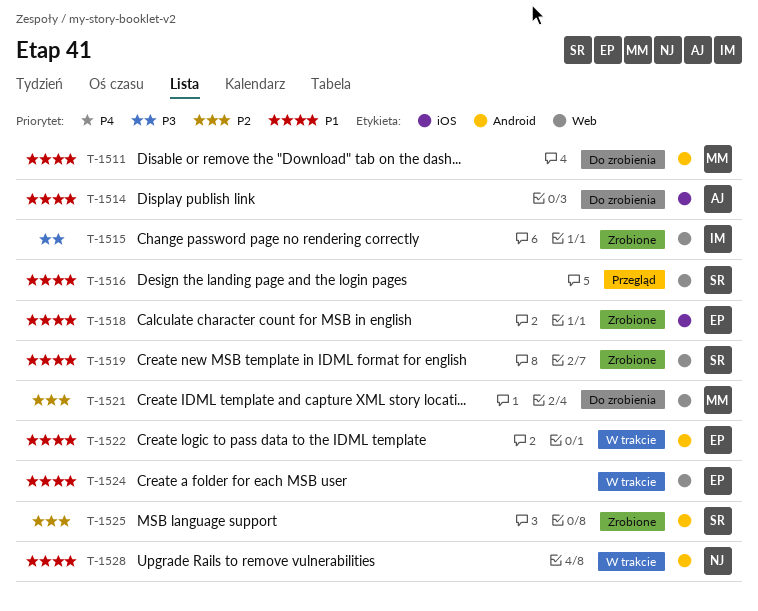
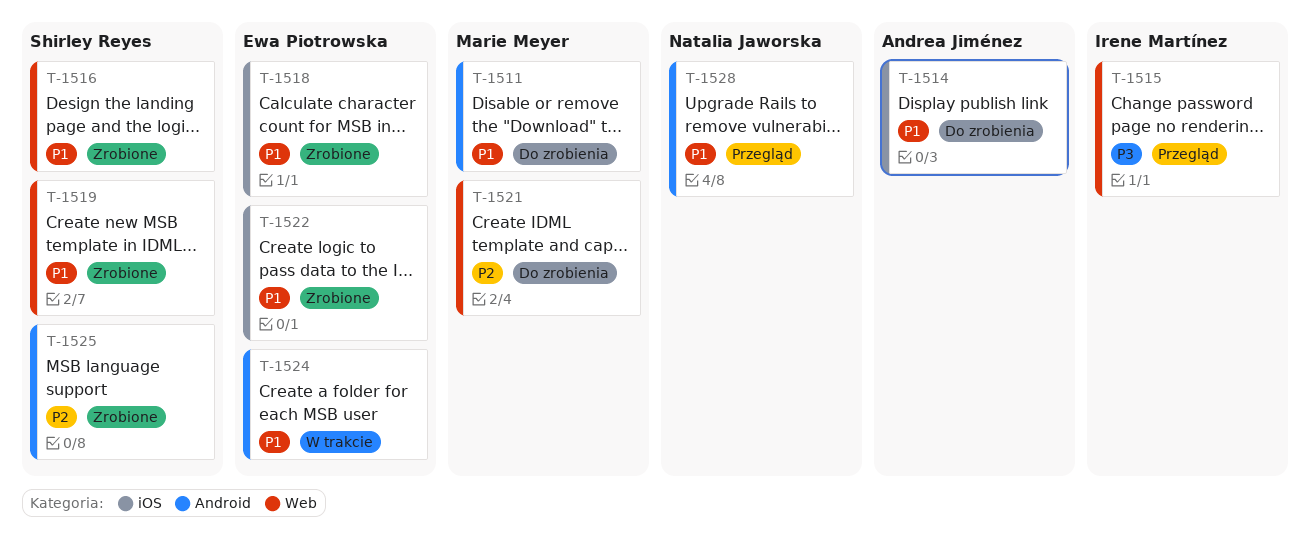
T-1515, status: Zrobione -> Przegląd
T-1516, status: Przegląd -> Zrobione
T-1522, status: W trakcie -> Zrobione
T-1522, label: Android -> iOS
T-1524, label: Web -> Android
T-1528, status: W trakcie -> Przegląd

